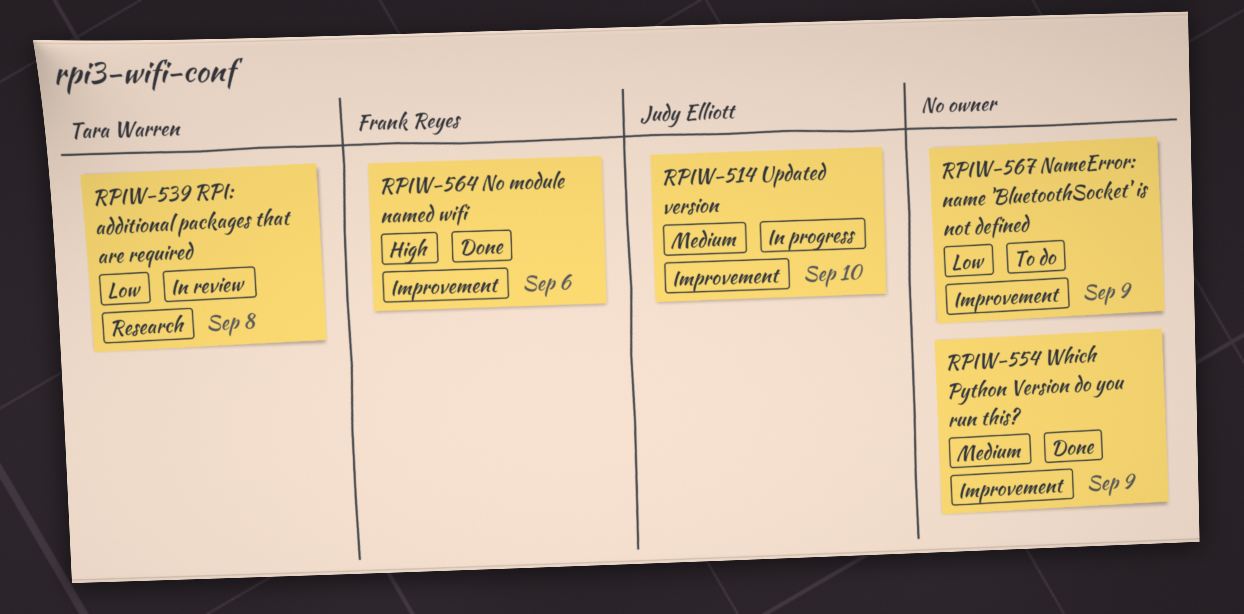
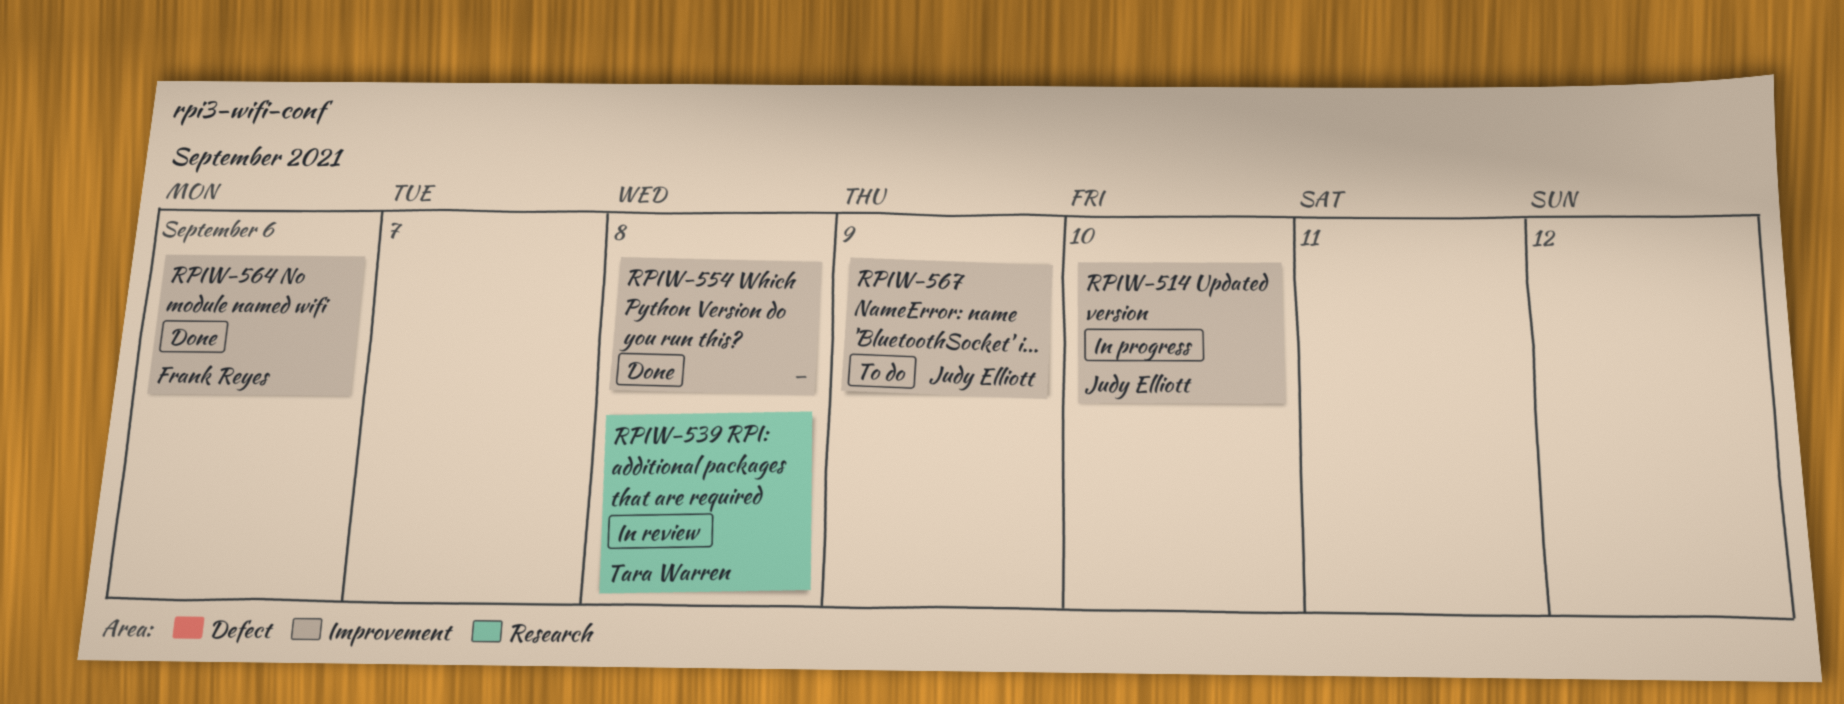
RPIW-554, due: Sep 9 -> Sep 8
RPIW-567, owner: none -> Judy Elliott

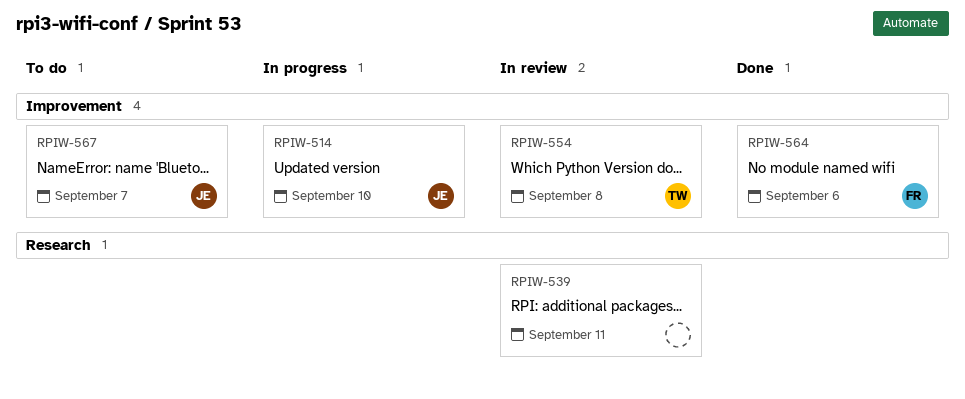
RPIW-539, owner: Tara Warren -> none
RPIW-539, due: Sep 8 -> Sep 11
RPIW-554, status: Done -> In review
RPIW-554, owner: none -> Tara Warren
RPIW-567, due: Sep 9 -> Sep 7

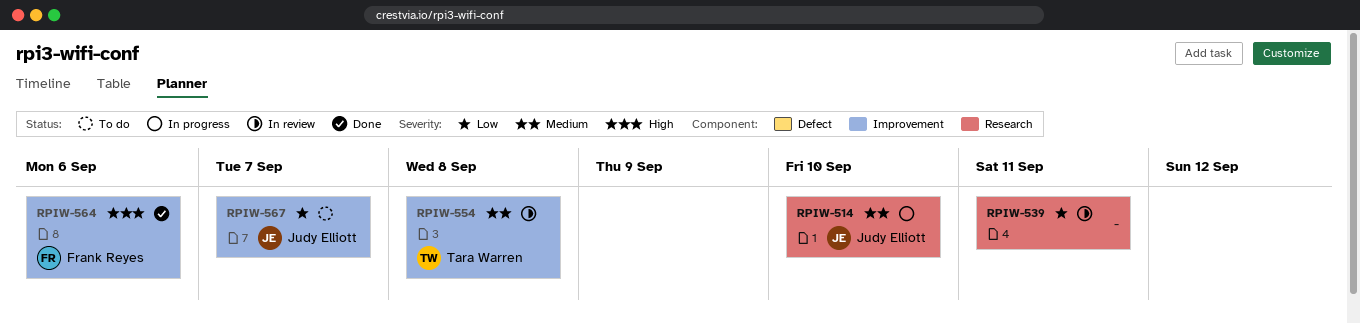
RPIW-514, label: Improvement -> Research

